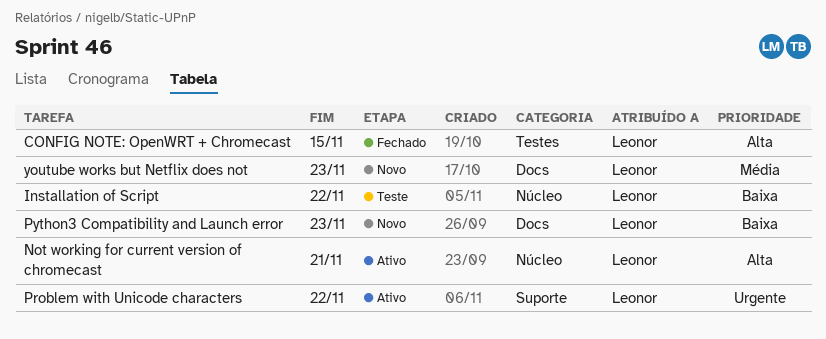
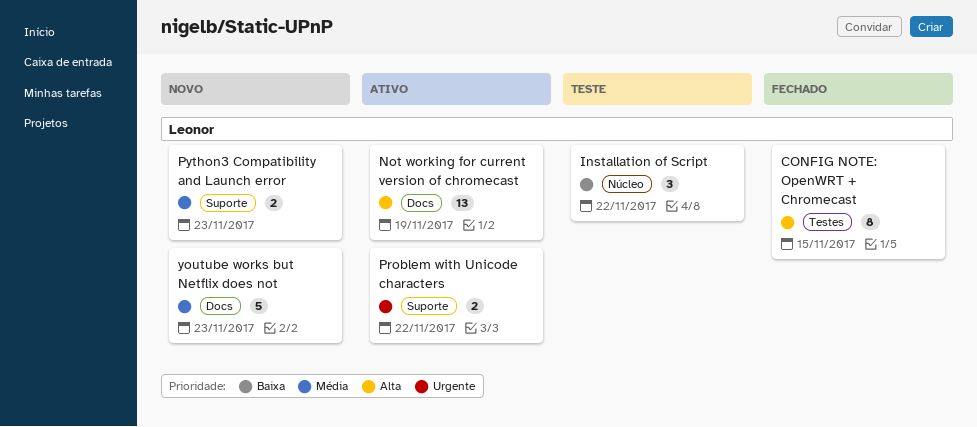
Not working for current version of chromecast, label: Núcleo -> Docs
Not working for current version of chromecast, due: Nov 21 -> Nov 19
Python3 Compatibility and Launch error, priority: Baixa -> Média
Python3 Compatibility and Launch error, label: Docs -> Suporte

